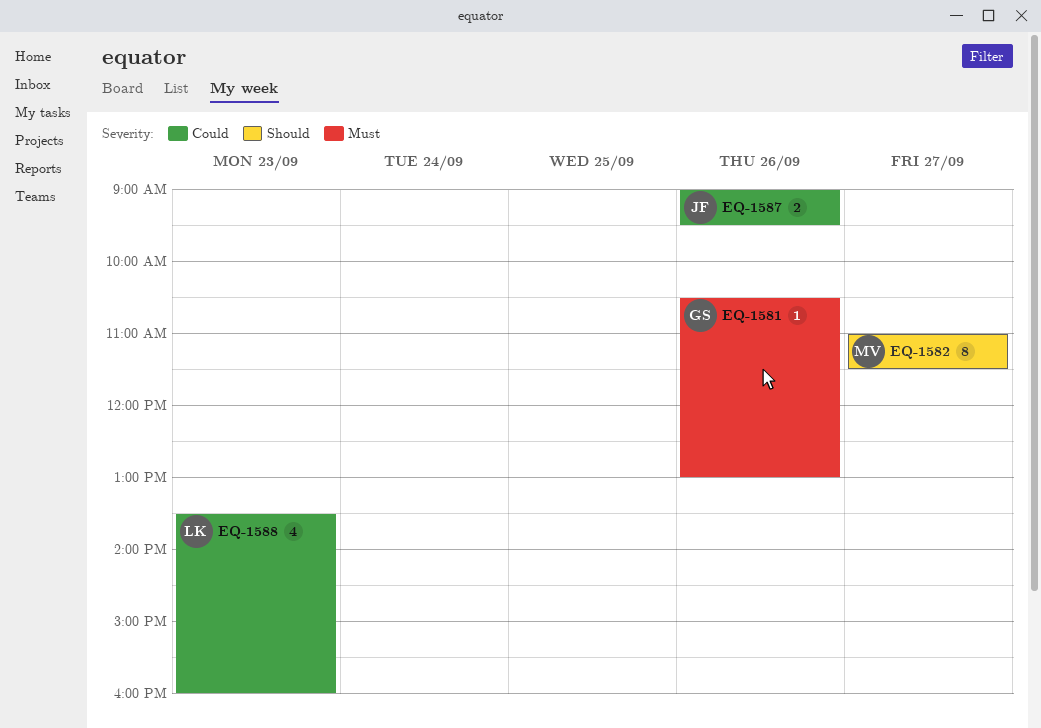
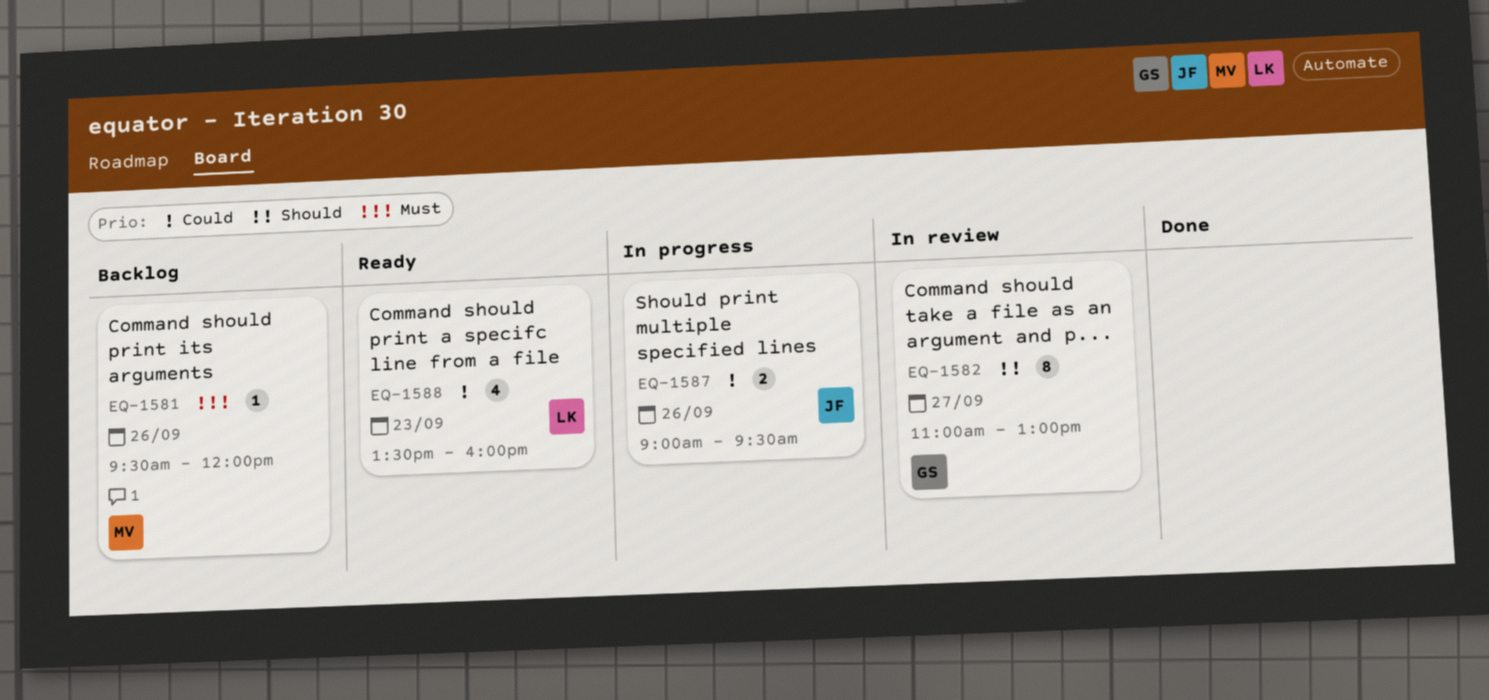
EQ-1581, owner: GS -> MV
EQ-1581, begins: 10:30 -> 09:30
EQ-1581, ends: 13:00 -> 12:00
EQ-1582, owner: MV -> GS
EQ-1582, ends: 11:30 -> 13:00

